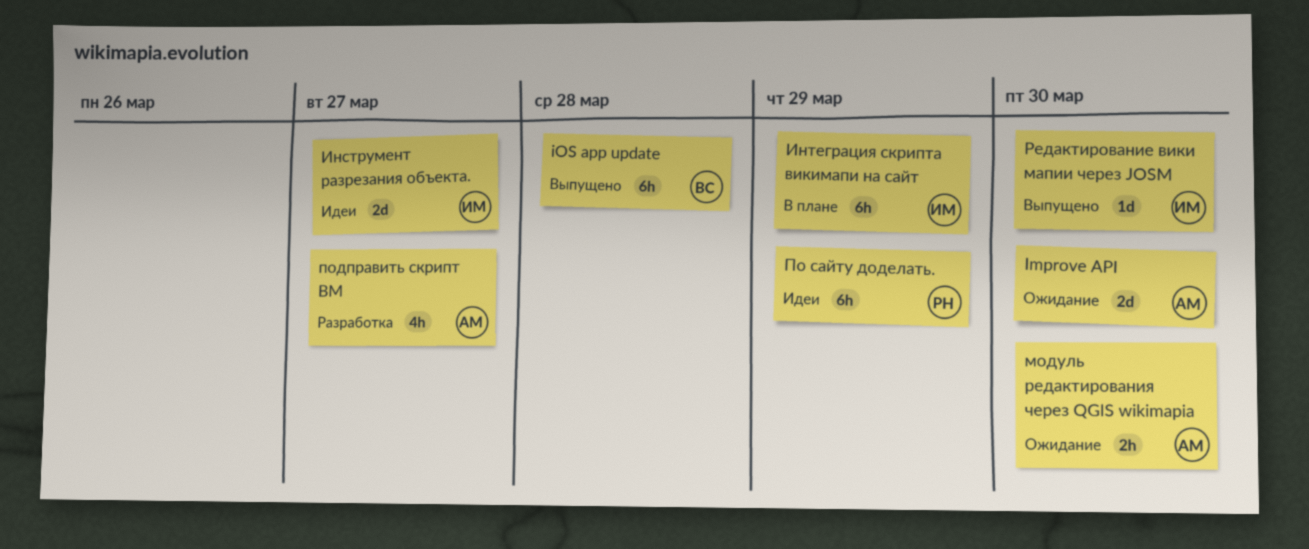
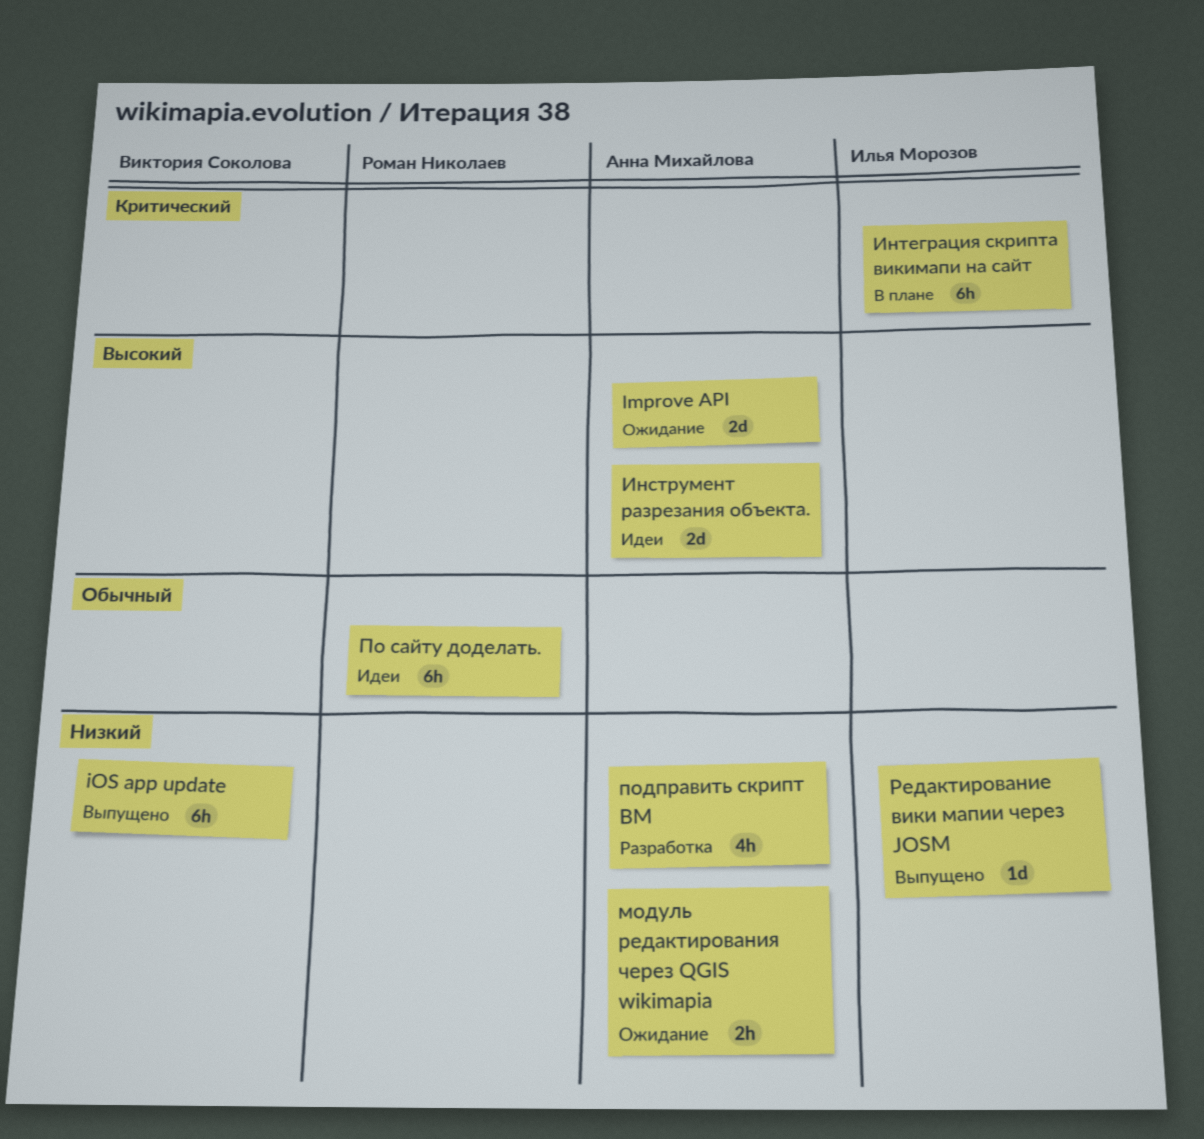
Инструмент разрезания объекта., owner: Илья Морозов -> Анна Михайлова

